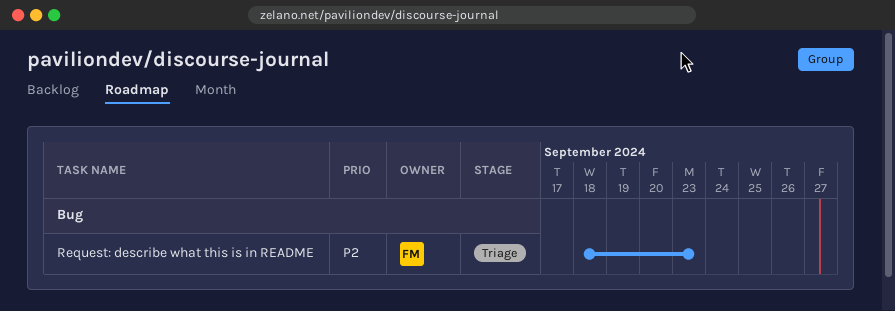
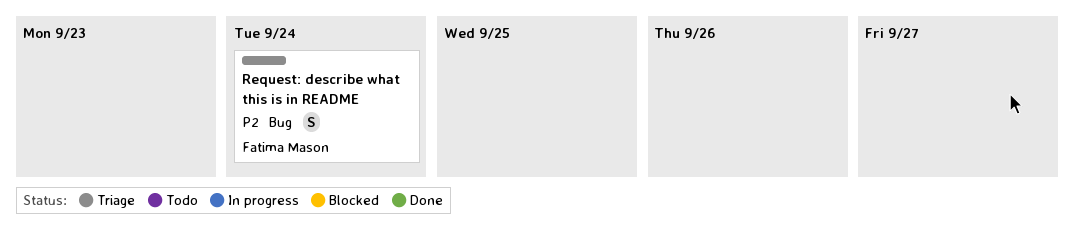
Request: describe what this is in README, due: Sep 23 -> Sep 24

